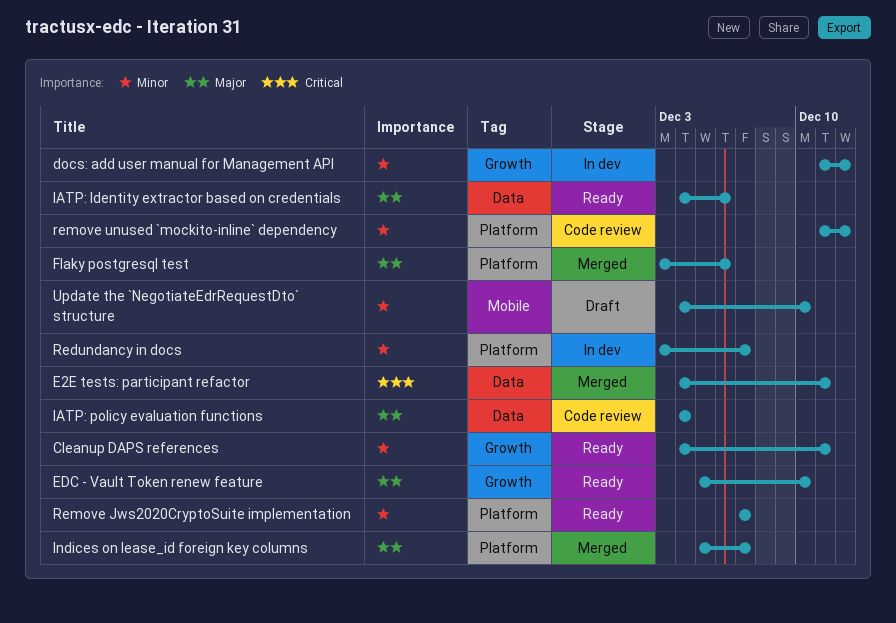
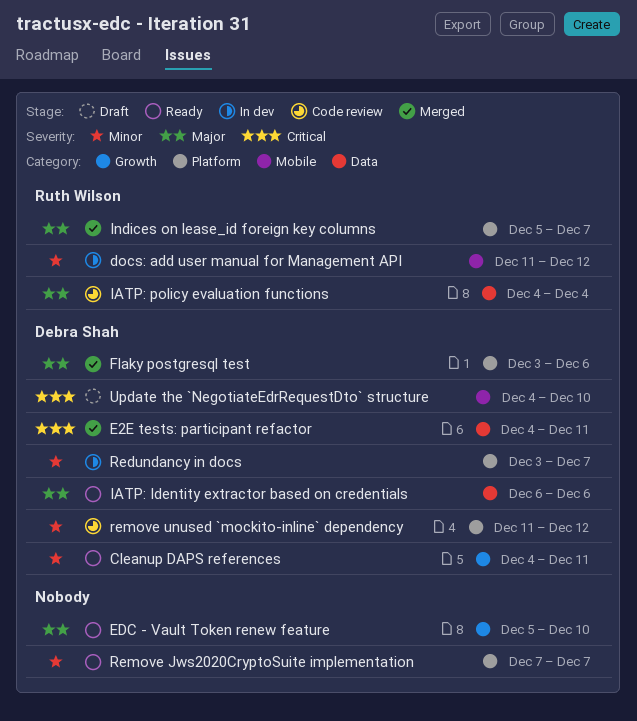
docs: add user manual for Management API, label: Growth -> Mobile
IATP: Identity extractor based on credentials, start: Dec 4 -> Dec 6
Update the `NegotiateEdrRequestDto` structure, priority: Minor -> Critical

